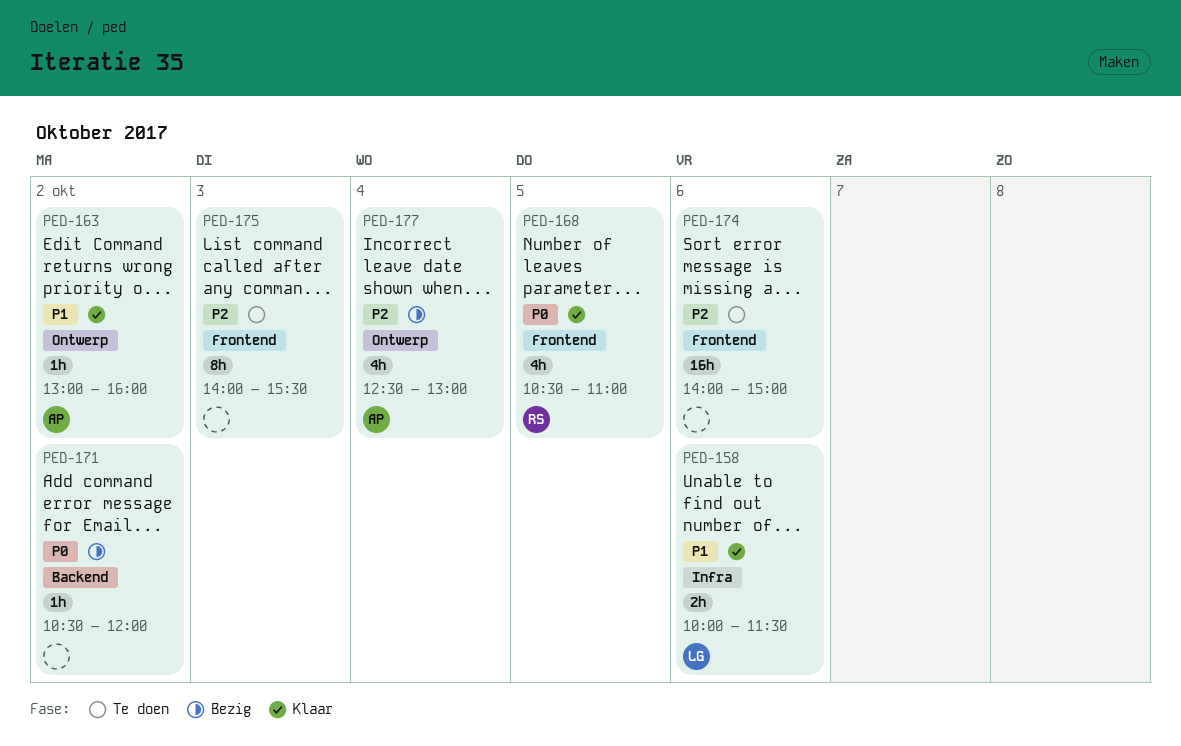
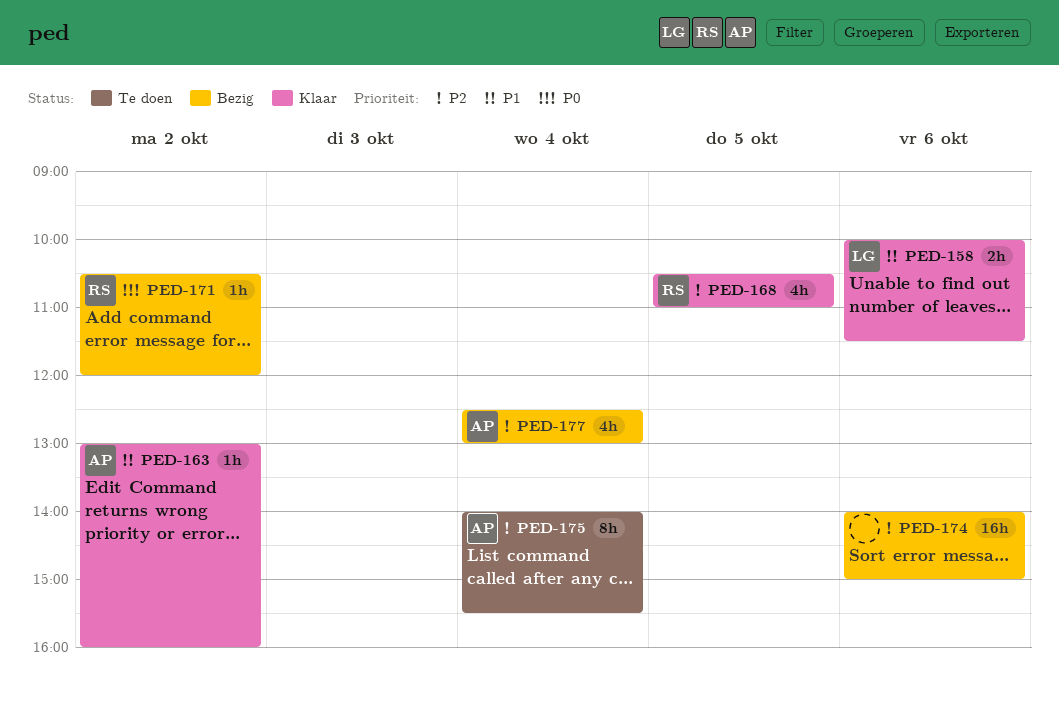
PED-168, priority: P0 -> P2
PED-171, owner: none -> RS
PED-174, status: Te doen -> Bezig
PED-175, owner: none -> AP
PED-175, day: Oct 3 -> Oct 4

